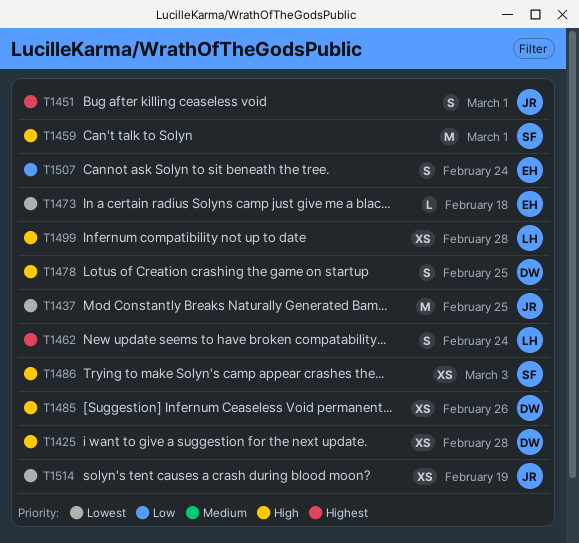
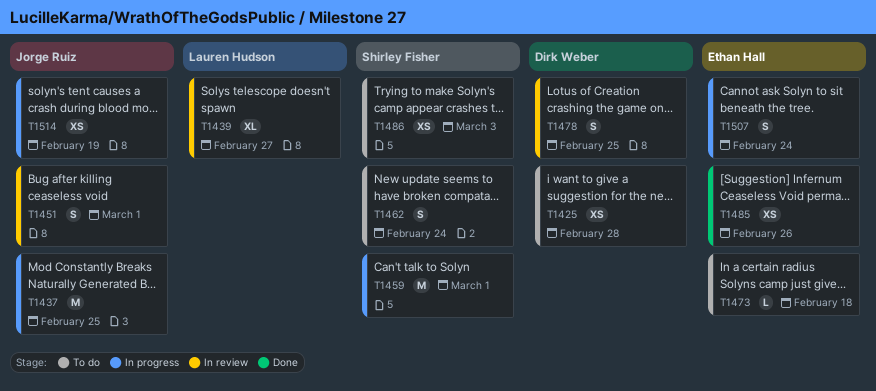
T1439: none -> present
T1462, owner: Lauren Hudson -> Shirley Fisher
T1485, owner: Dirk Weber -> Ethan Hall
T1499: present -> none

